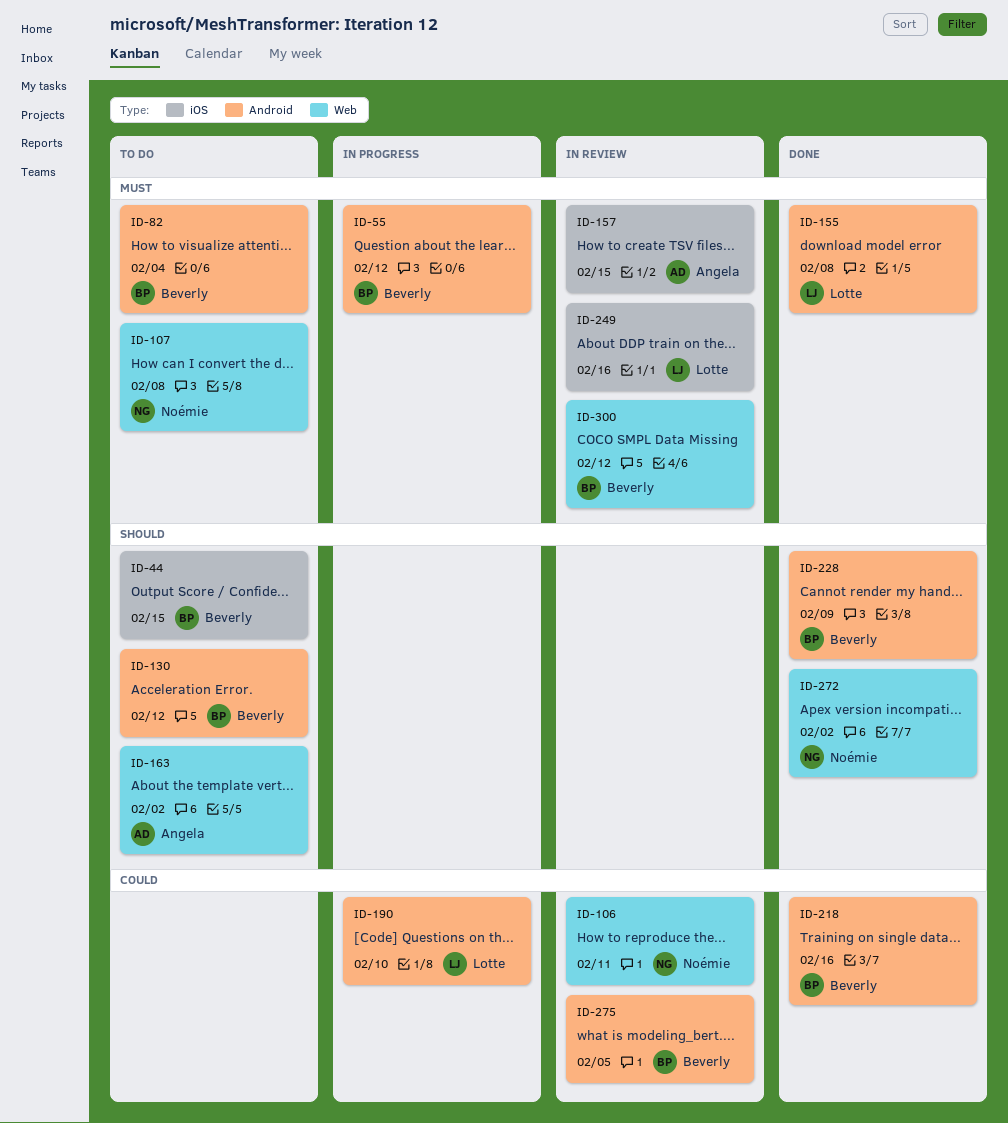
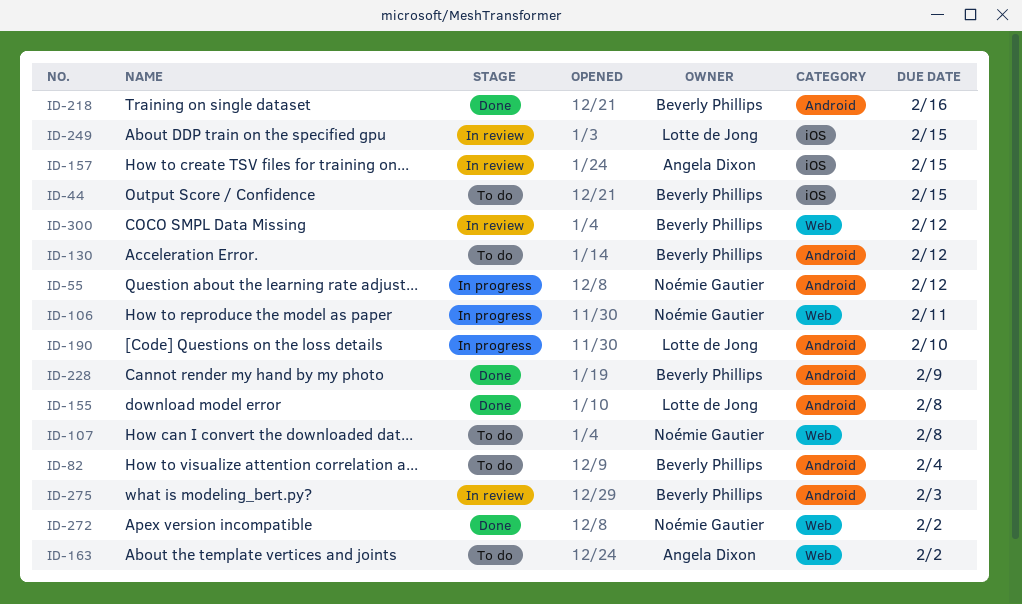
ID-55, owner: Beverly Phillips -> Noémie Gautier
ID-106, status: In review -> In progress
ID-249, due: Feb 16 -> Feb 15
ID-275, due: Feb 5 -> Feb 3

